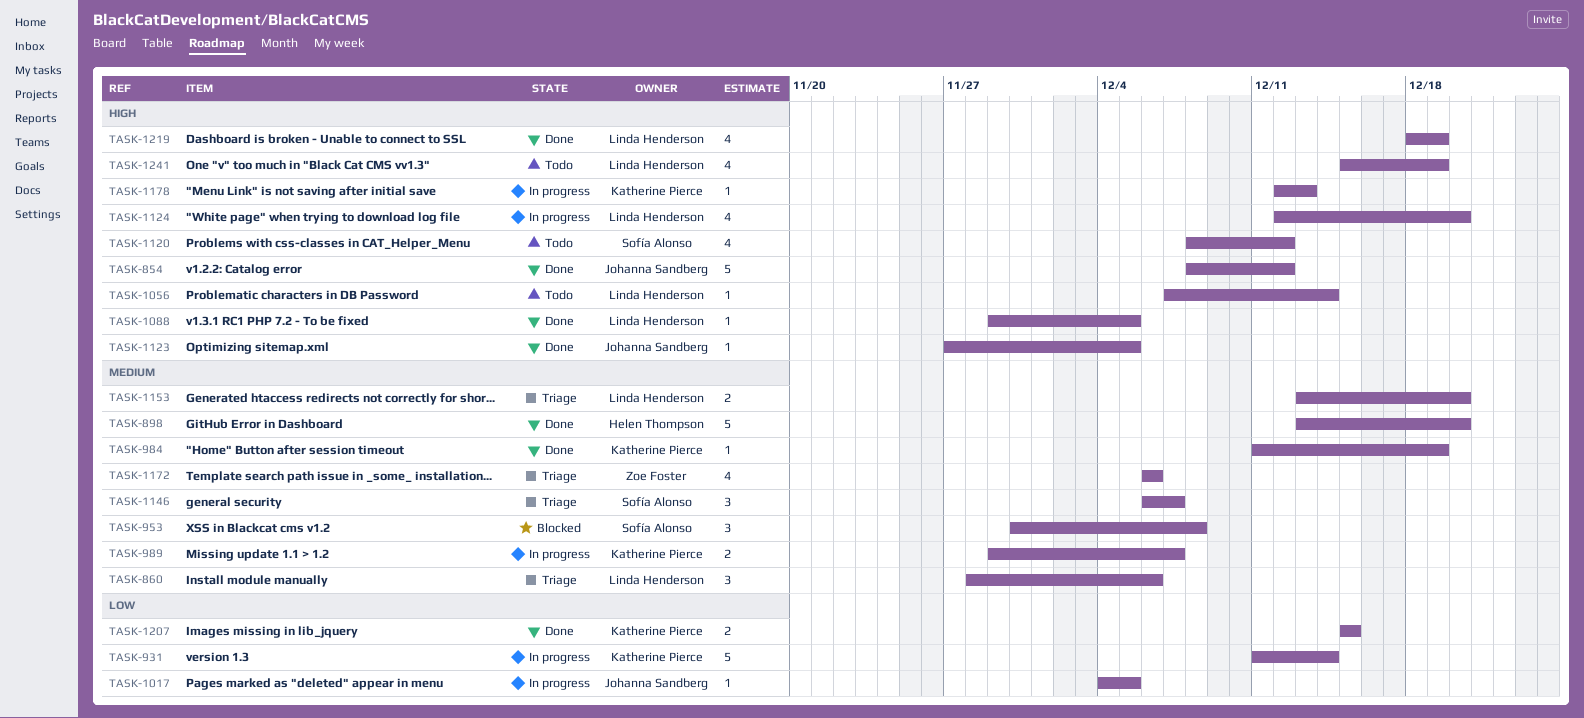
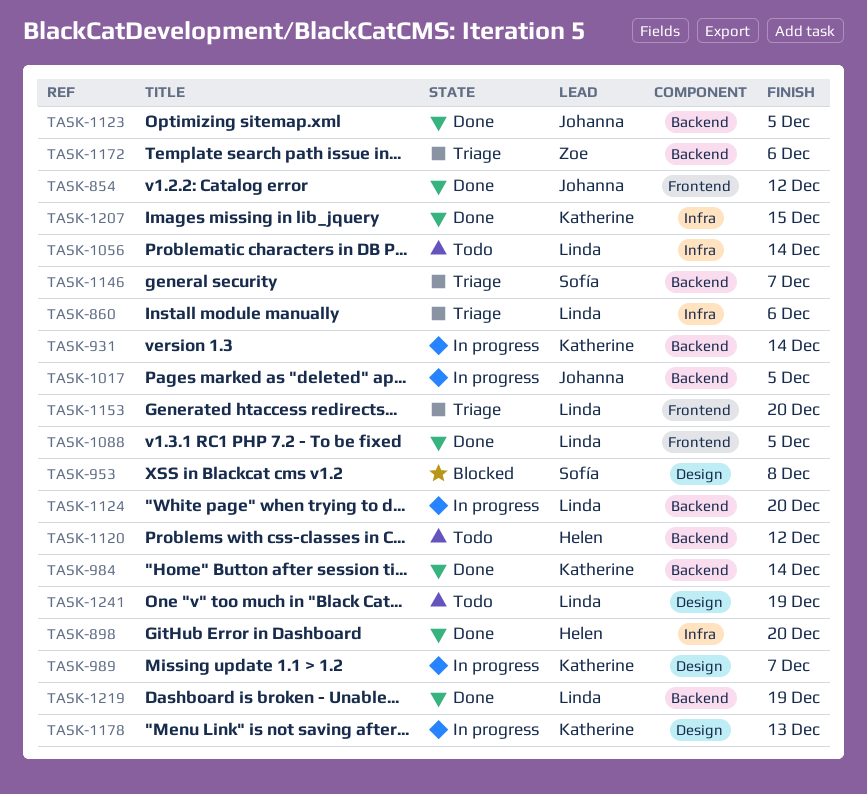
TASK-984, due: Dec 19 -> Dec 14
TASK-1120, owner: Sofía Alonso -> Helen Thompson

